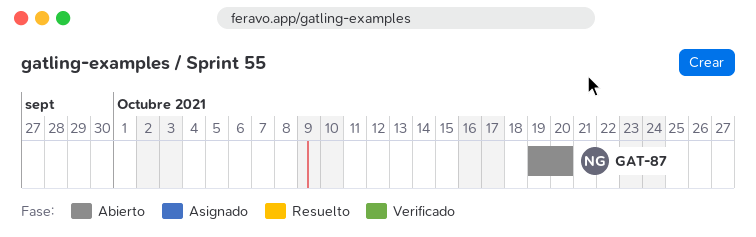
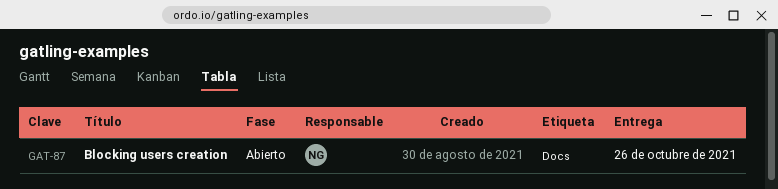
GAT-87, due: Oct 20 -> Oct 26

